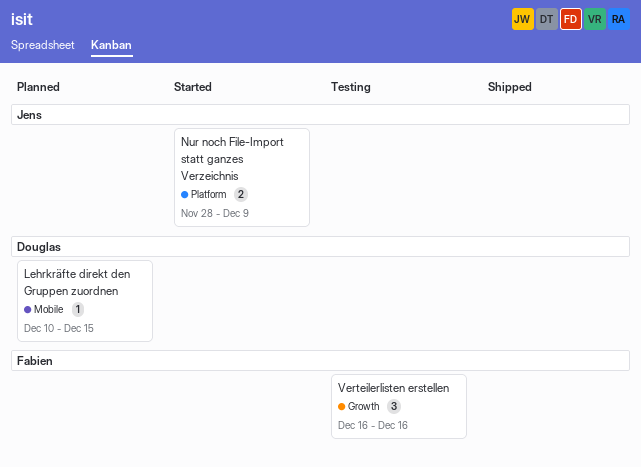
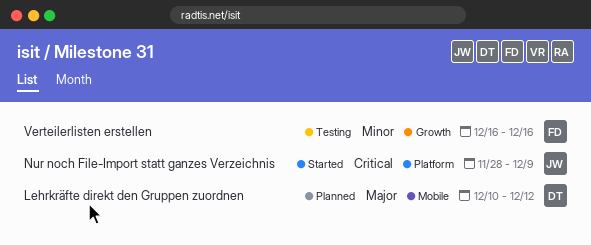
Lehrkräfte direkt den Gruppen zuordnen, due: Dec 15 -> Dec 12

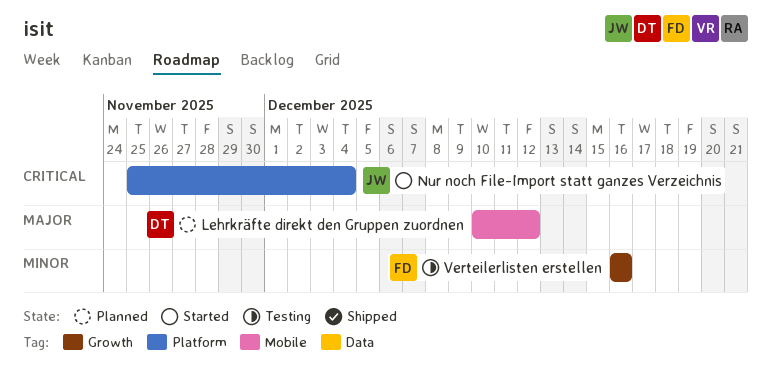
Nur noch File-Import statt ganzes Verzeichnis, start: Nov 28 -> Nov 25
Nur noch File-Import statt ganzes Verzeichnis, due: Dec 9 -> Dec 4

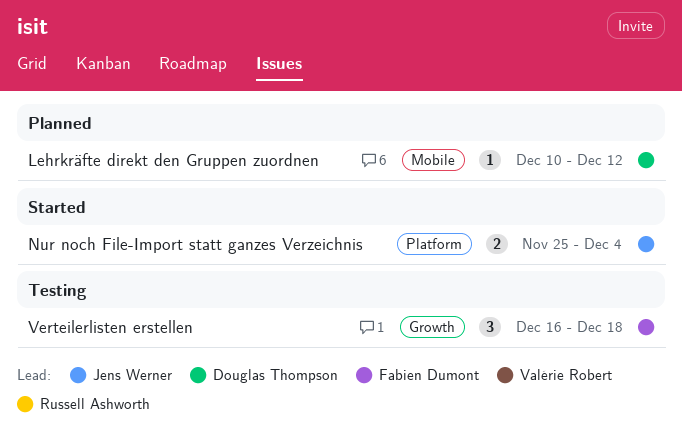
Verteilerlisten erstellen, due: Dec 16 -> Dec 18

